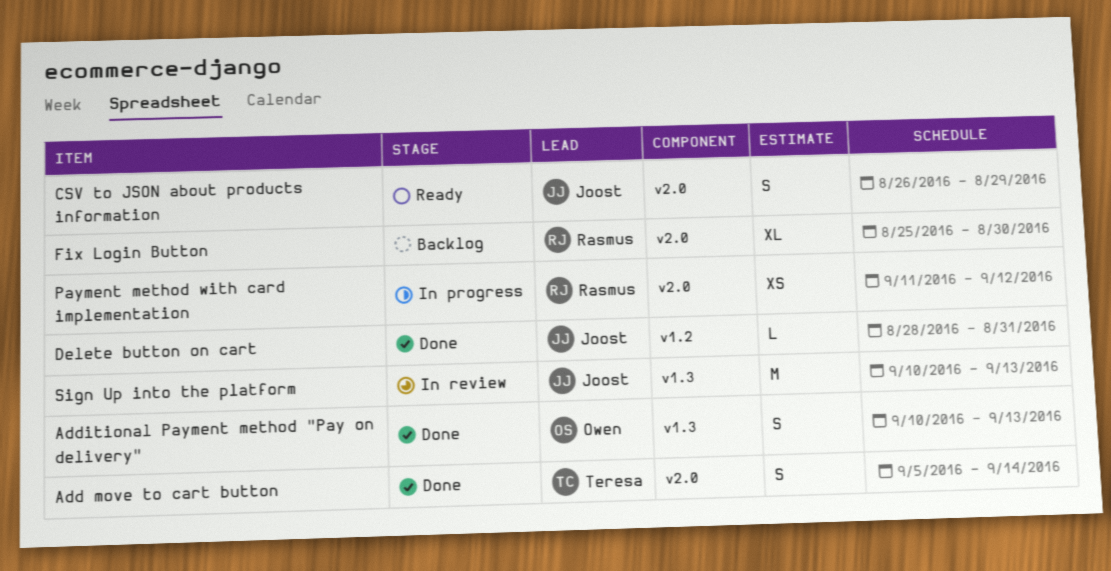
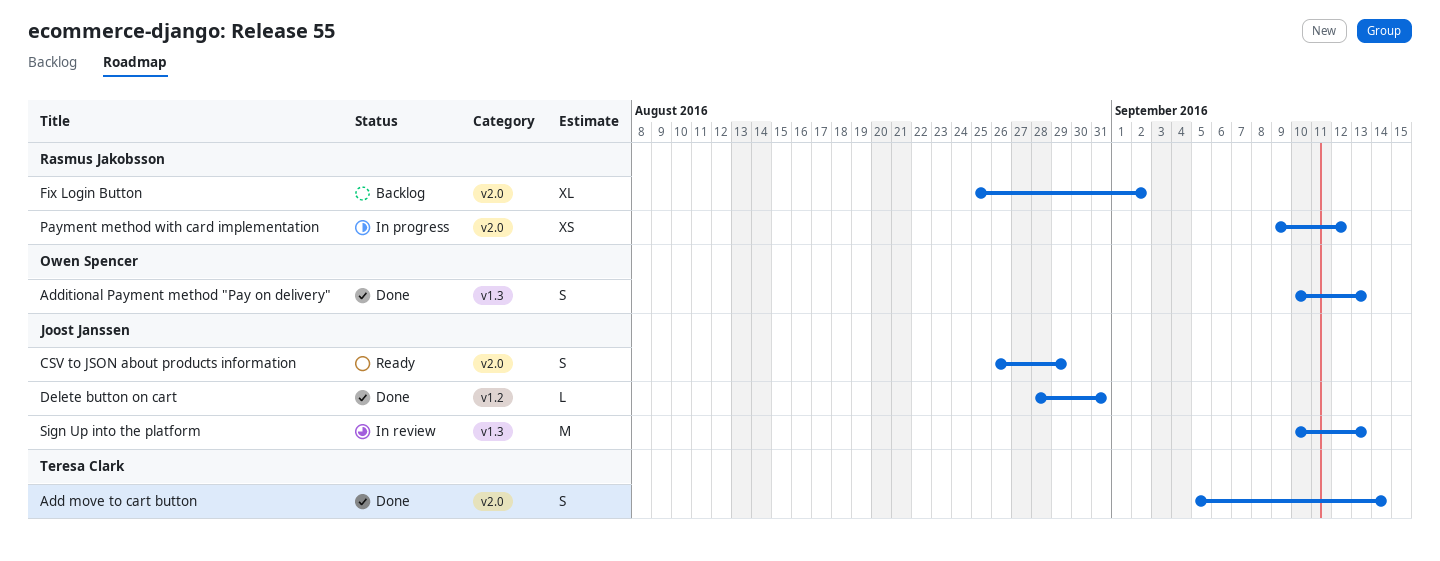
Fix Login Button, due: Aug 30 -> Sep 2
Payment method with card implementation, start: Sep 11 -> Sep 9

